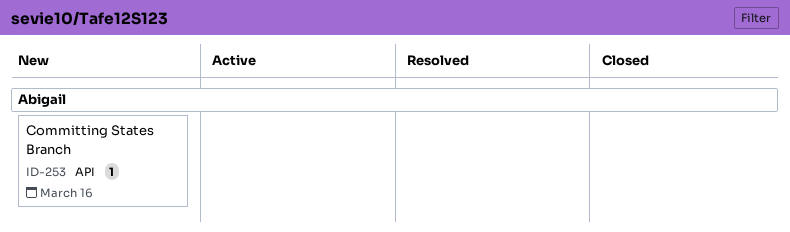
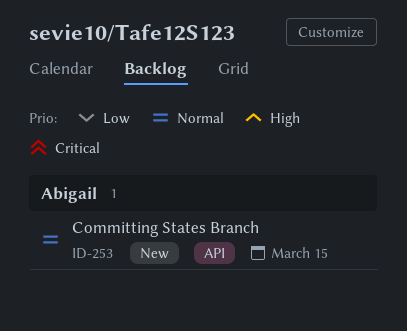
ID-253, due: Mar 16 -> Mar 15

